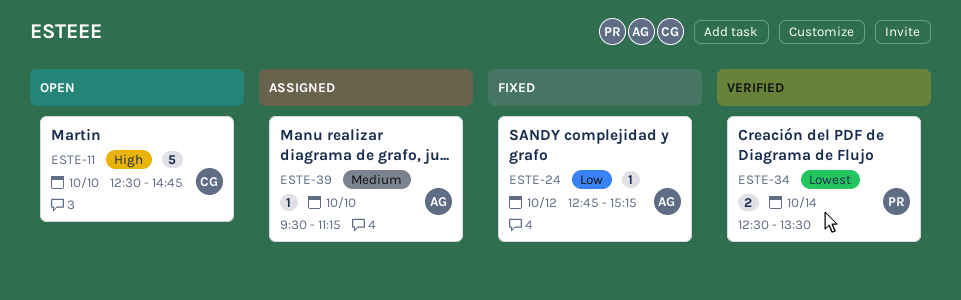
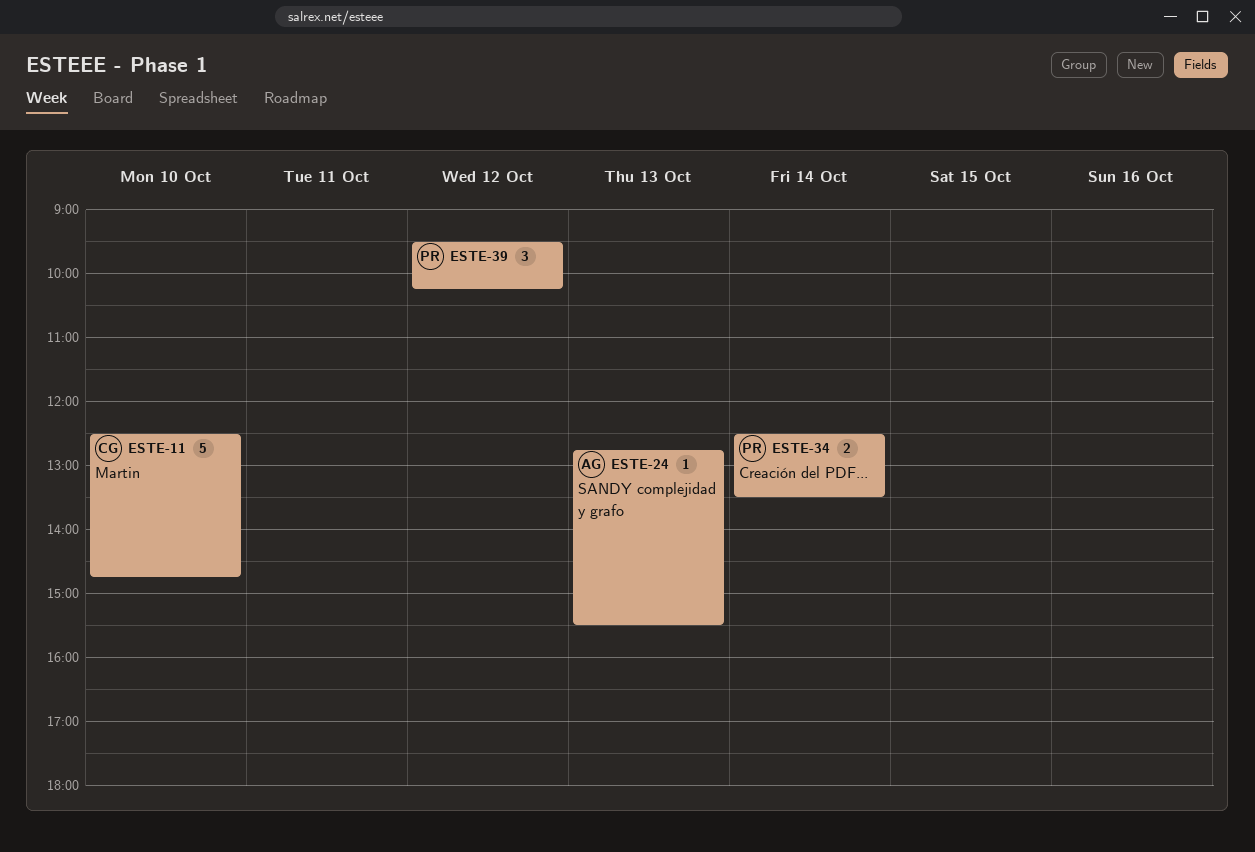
ESTE-24, day: Oct 12 -> Oct 13
ESTE-24, ends: 15:15 -> 15:30
ESTE-39, owner: AG -> PR
ESTE-39, estimate: 1 -> 3
ESTE-39, day: Oct 10 -> Oct 12
ESTE-39, ends: 11:15 -> 10:15

